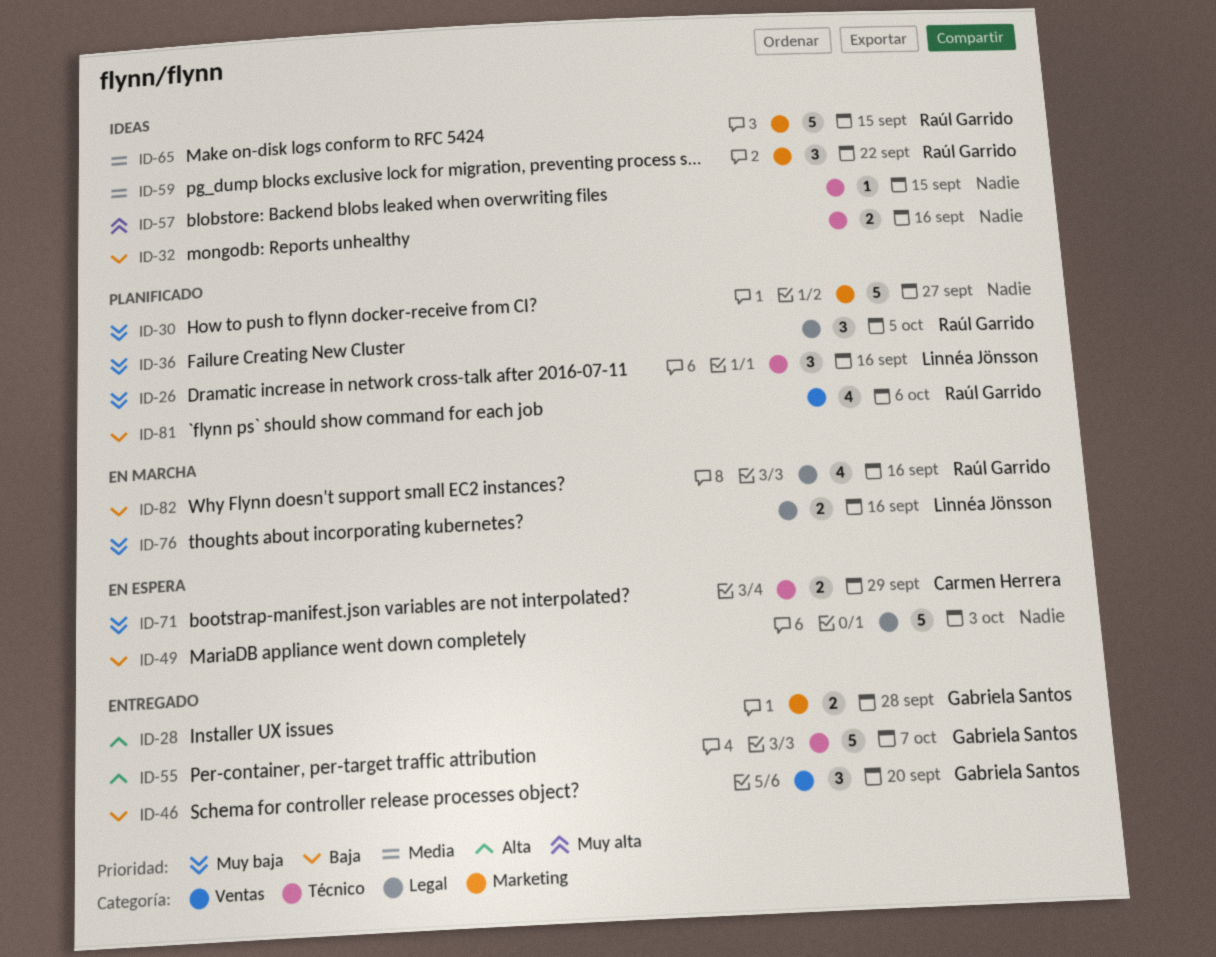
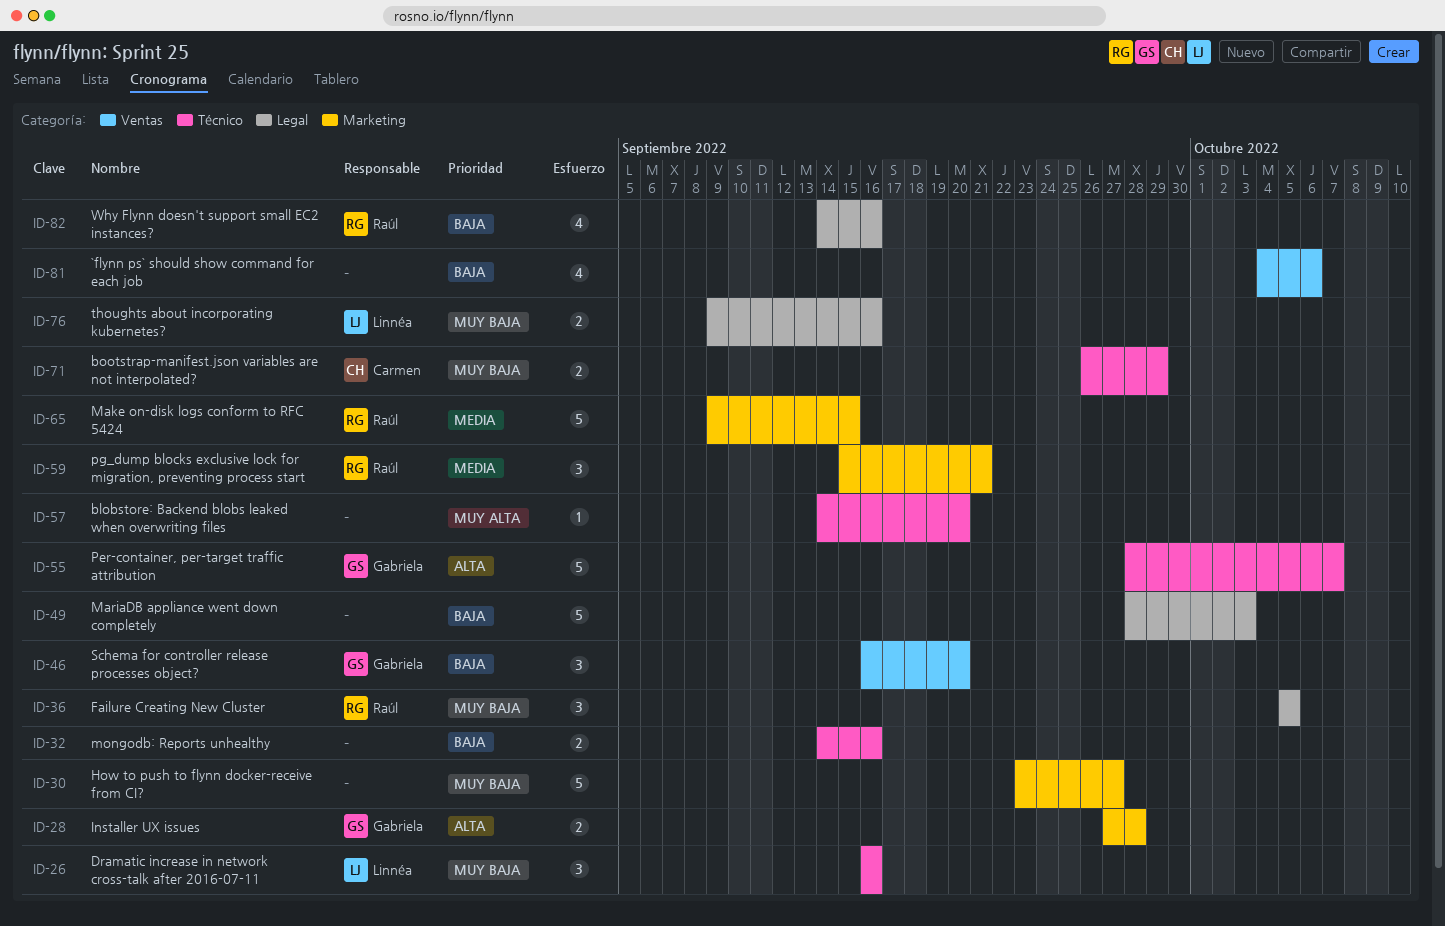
ID-57, due: Sep 15 -> Sep 20
ID-59, due: Sep 22 -> Sep 21
ID-81, owner: Raúl Garrido -> none

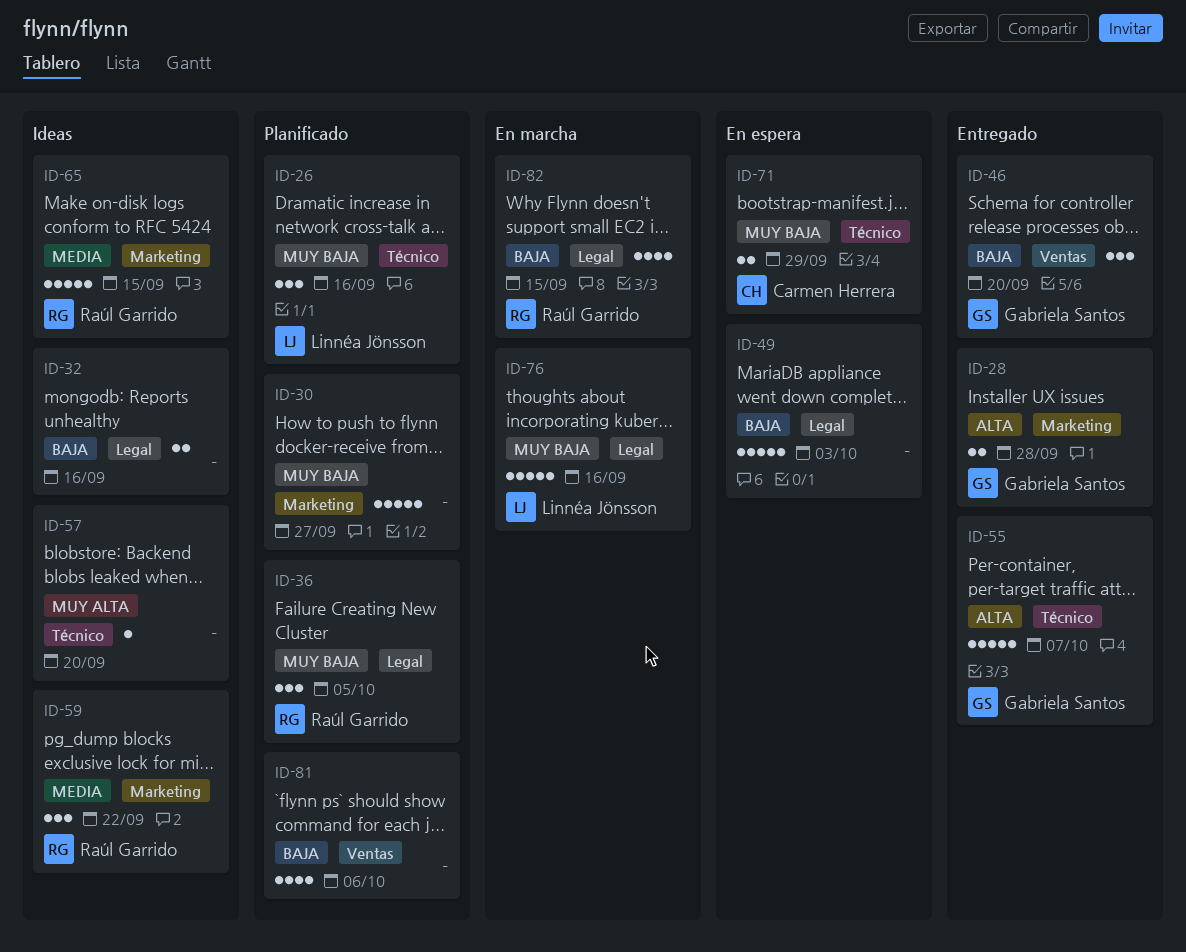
ID-32, label: Técnico -> Legal
ID-59, due: Sep 21 -> Sep 22
ID-76, estimate: 2 -> 5
ID-82, due: Sep 16 -> Sep 15

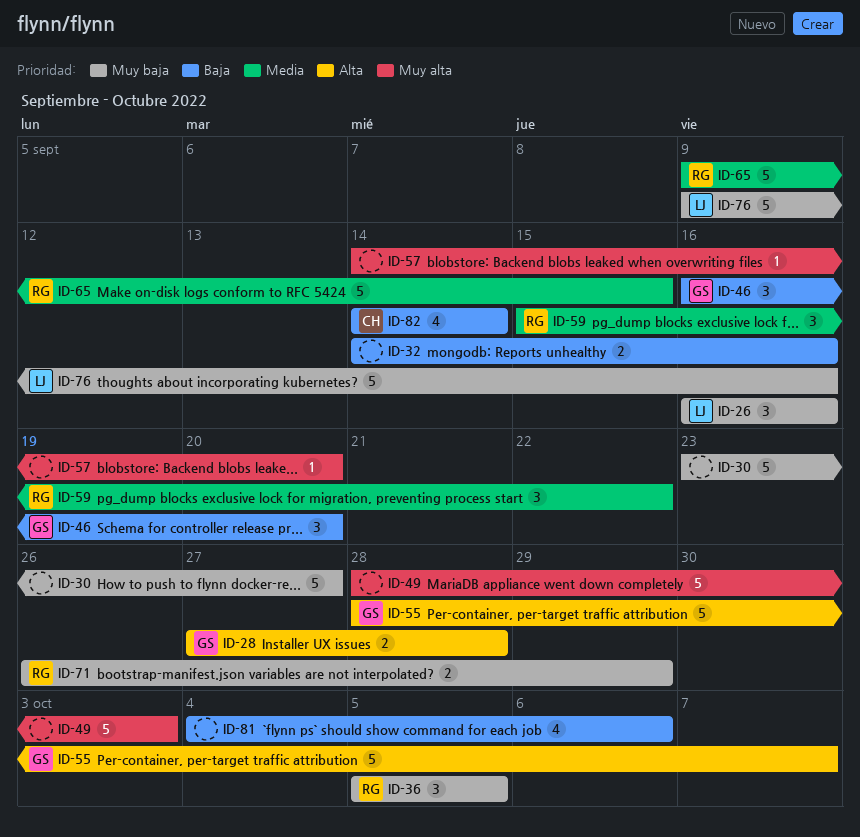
ID-49, priority: Baja -> Muy alta
ID-71, owner: Carmen Herrera -> Raúl Garrido
ID-82, owner: Raúl Garrido -> Carmen Herrera
ID-82, due: Sep 15 -> Sep 14

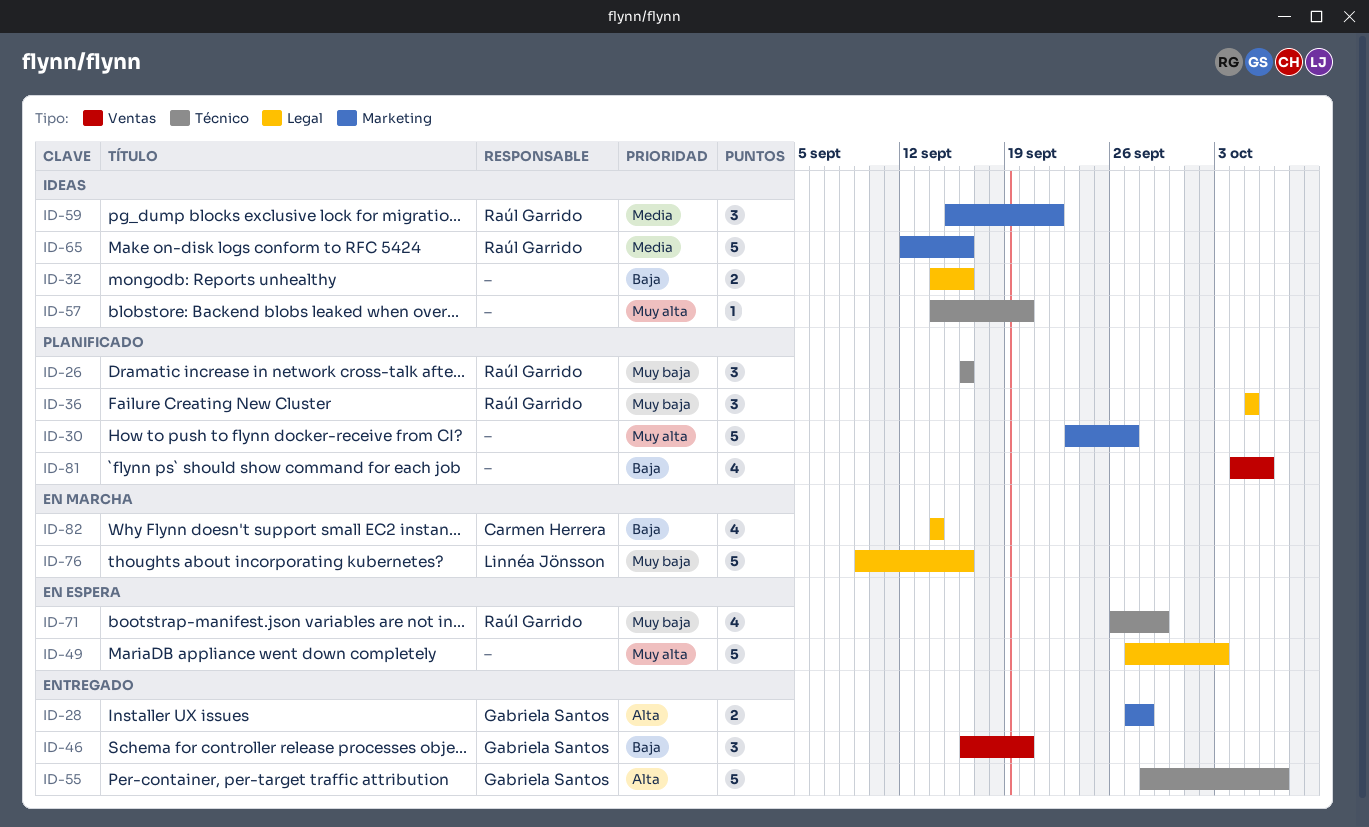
ID-26, owner: Linnéa Jönsson -> Raúl Garrido
ID-30, priority: Muy baja -> Muy alta
ID-49, start: Sep 28 -> Sep 27
ID-65, start: Sep 9 -> Sep 12
ID-65, due: Sep 15 -> Sep 16
ID-71, estimate: 2 -> 4

